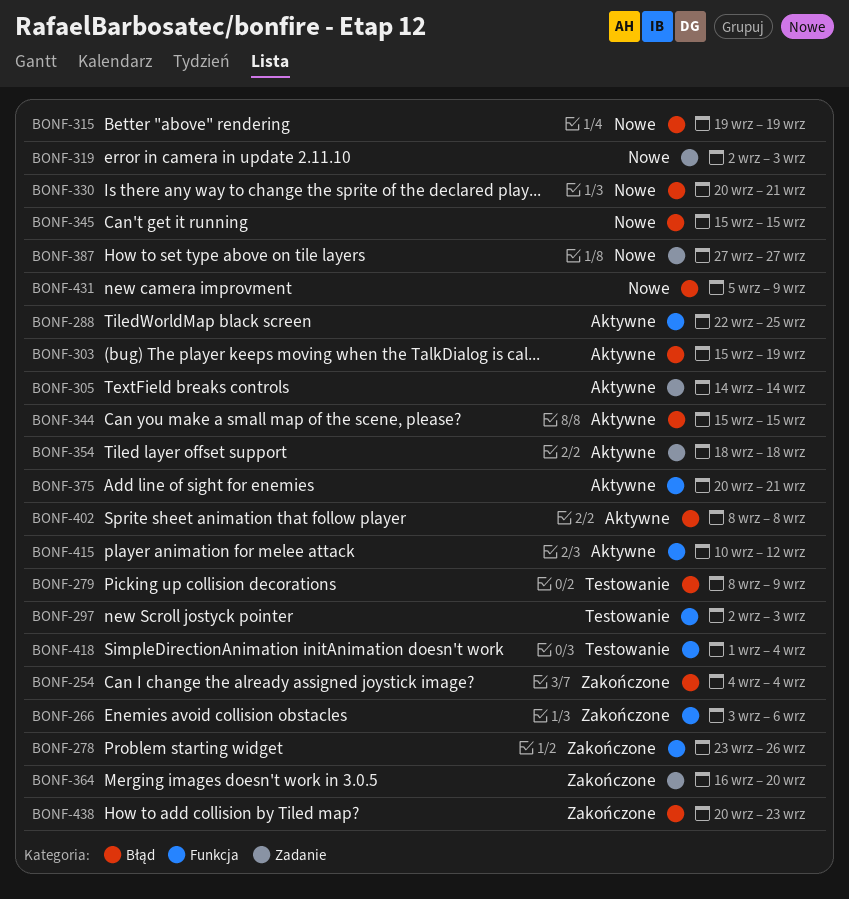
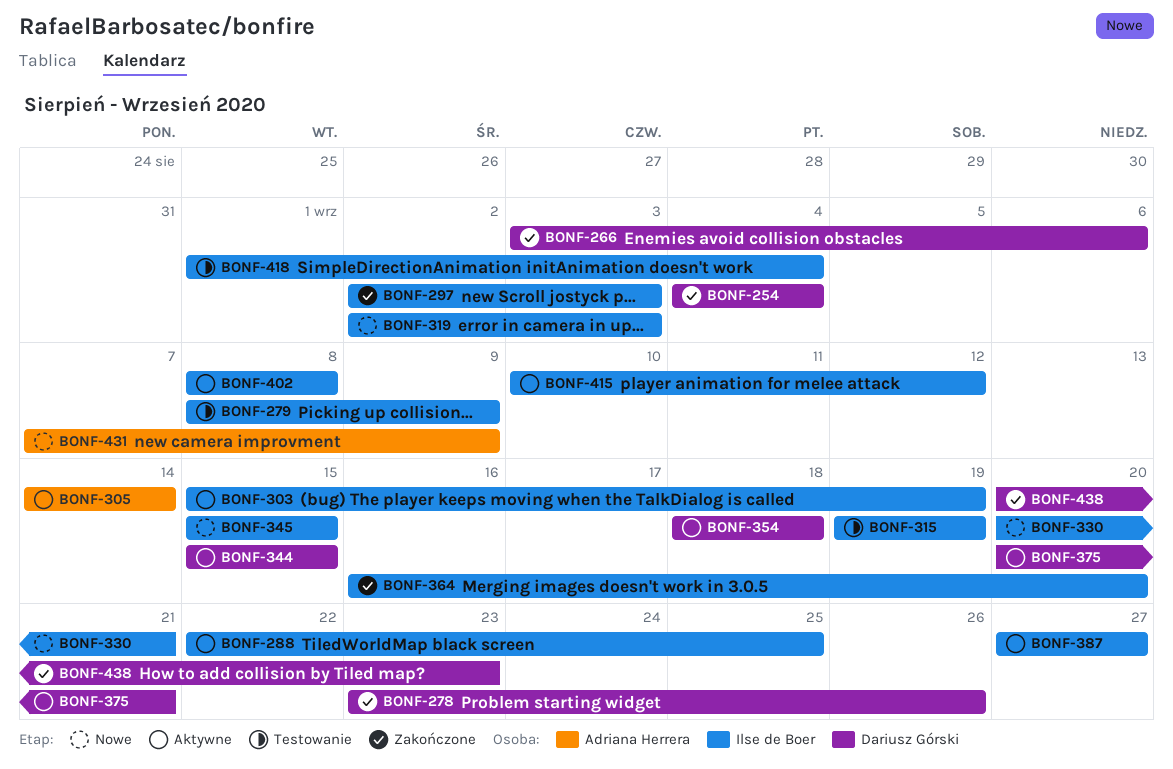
BONF-297, status: Testowanie -> Zakończone
BONF-315, status: Nowe -> Testowanie
BONF-387, status: Nowe -> Aktywne
BONF-431, start: Sep 5 -> Sep 7

